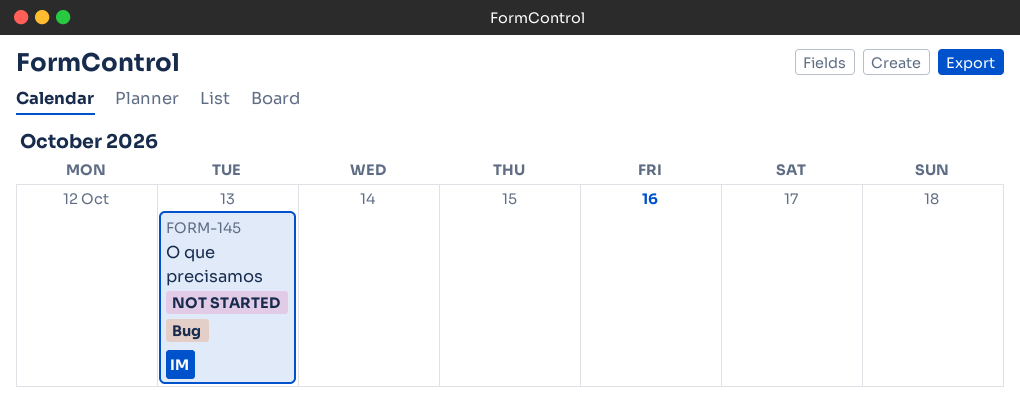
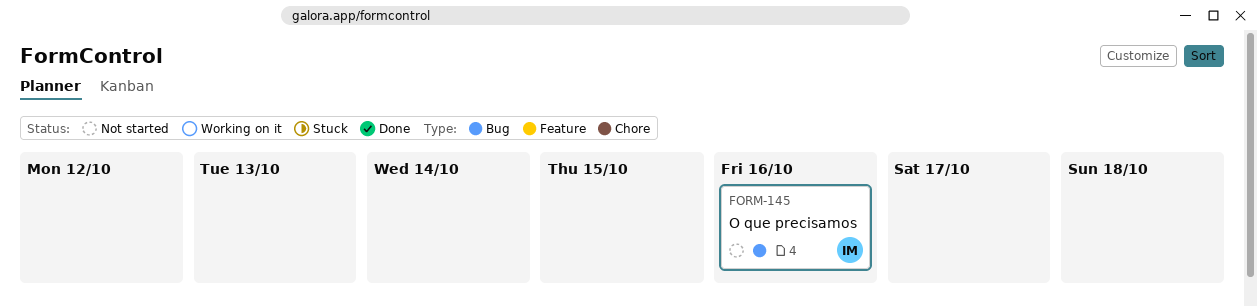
FORM-145, due: Oct 13 -> Oct 16

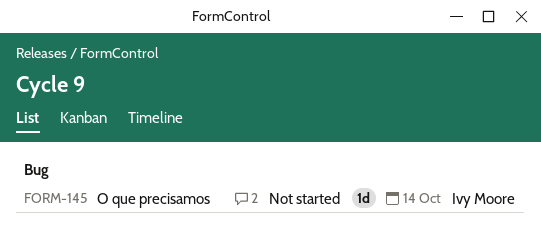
FORM-145, due: Oct 16 -> Oct 14

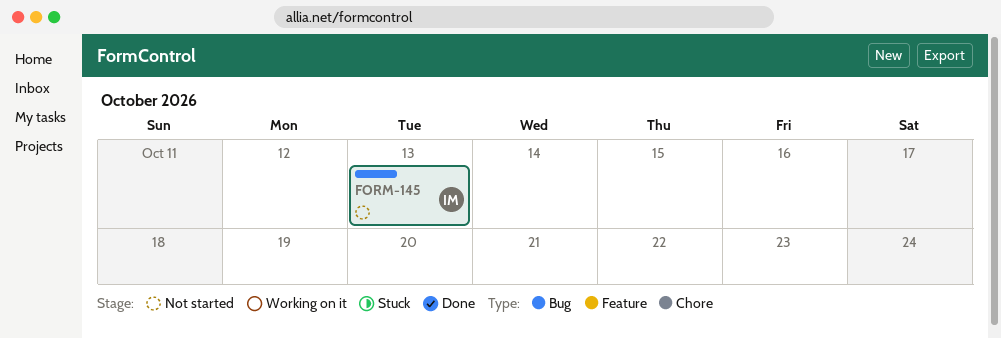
FORM-145, due: Oct 14 -> Oct 13

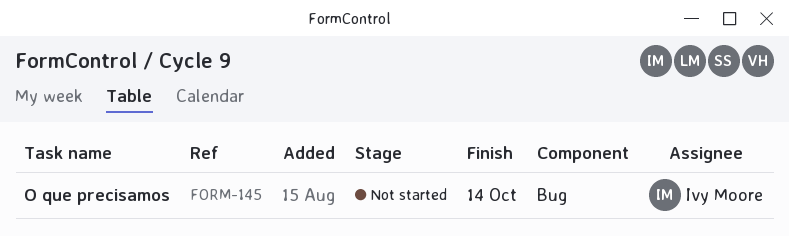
FORM-145, due: Oct 13 -> Oct 14

